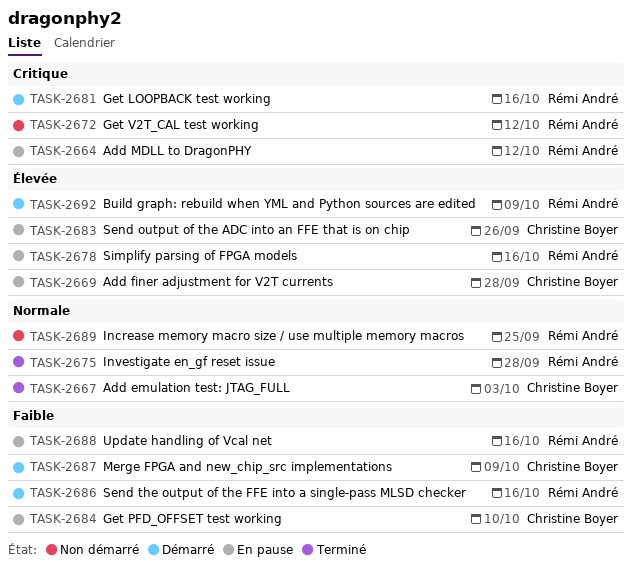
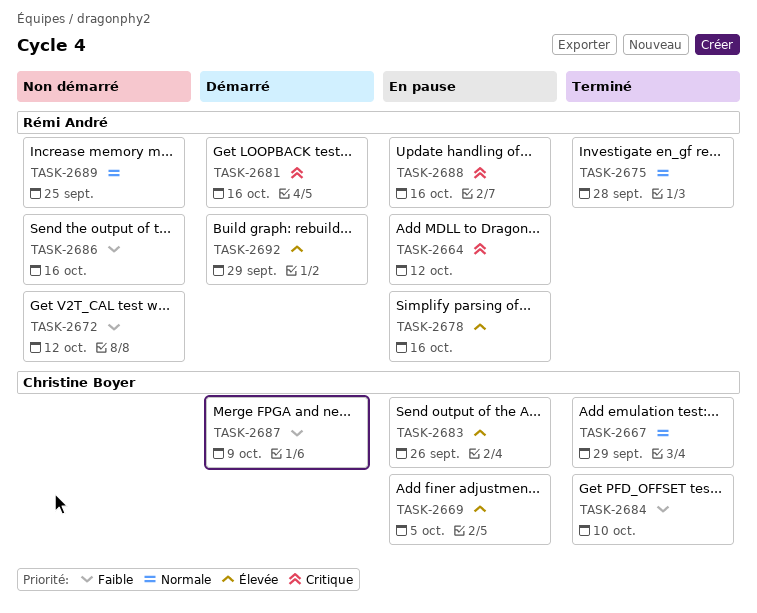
TASK-2667, due: Oct 3 -> Sep 29
TASK-2669, due: Sep 28 -> Oct 5
TASK-2672, priority: Critique -> Faible
TASK-2684, status: En pause -> Terminé
TASK-2686, status: Démarré -> Non démarré
TASK-2688, priority: Faible -> Critique
TASK-2692, due: Oct 9 -> Sep 29

